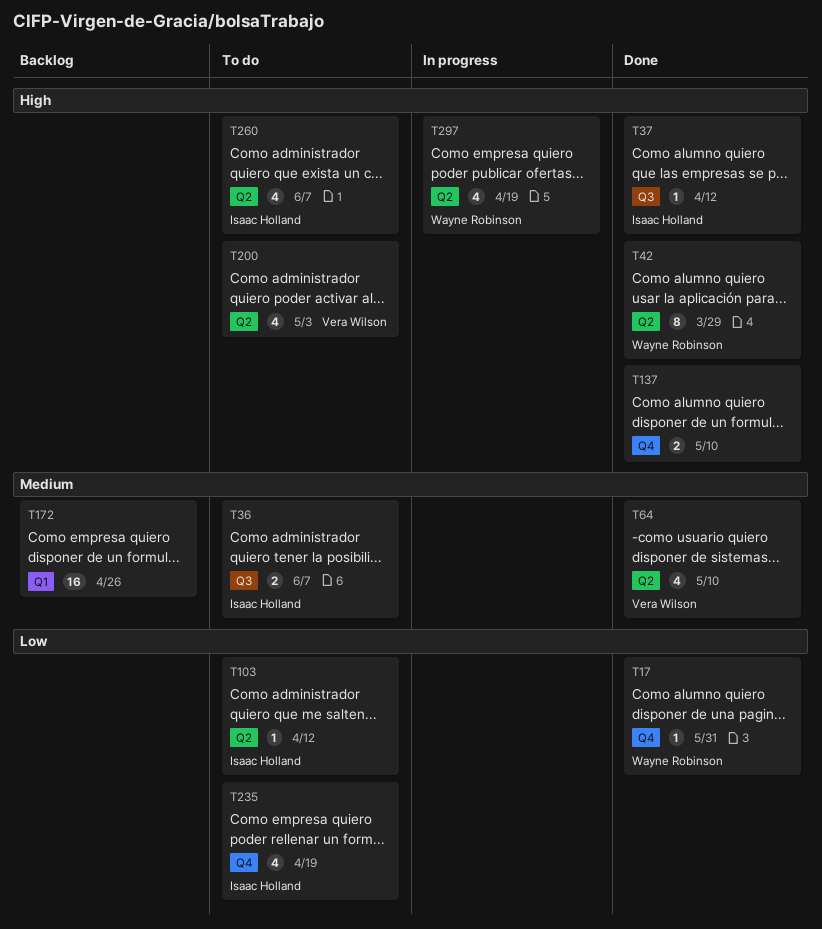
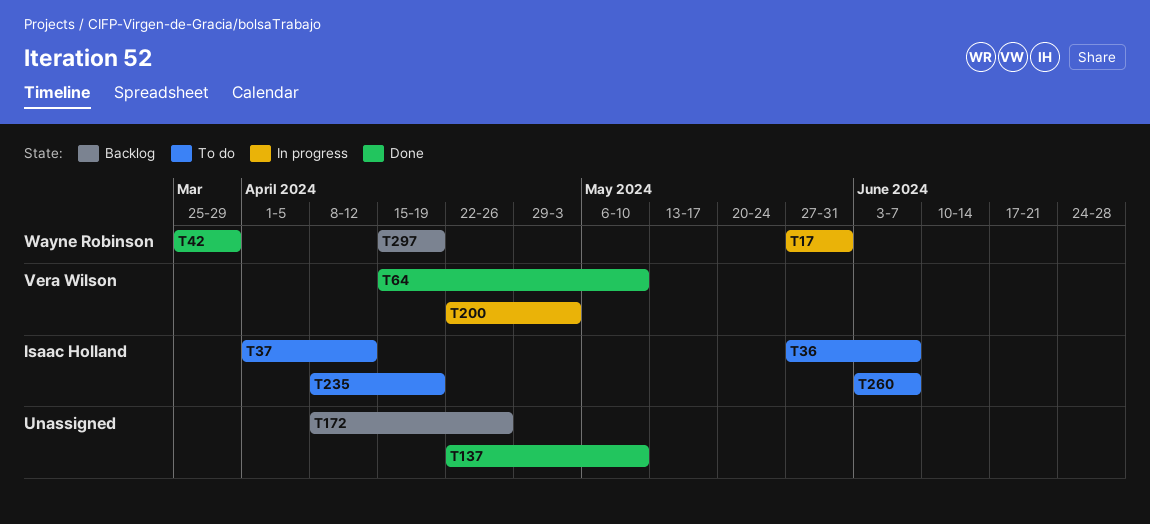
T17, status: Done -> In progress
T37, status: Done -> To do
T103: present -> none
T200, status: To do -> In progress
T297, status: In progress -> Backlog

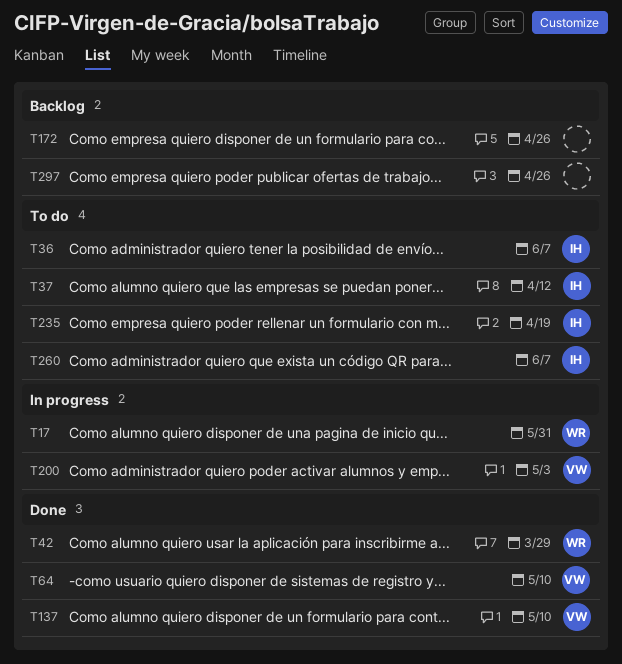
T137, owner: none -> Vera Wilson
T297, owner: Wayne Robinson -> none
T297, due: Apr 19 -> Apr 26

